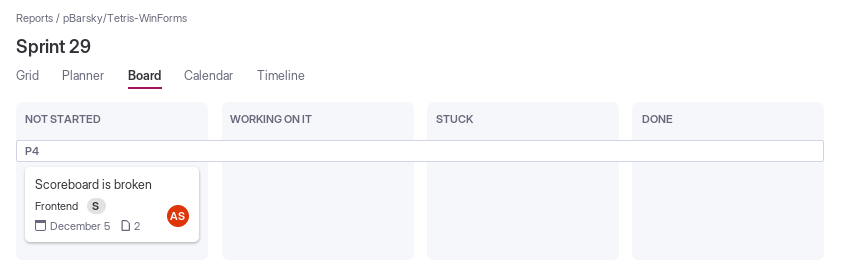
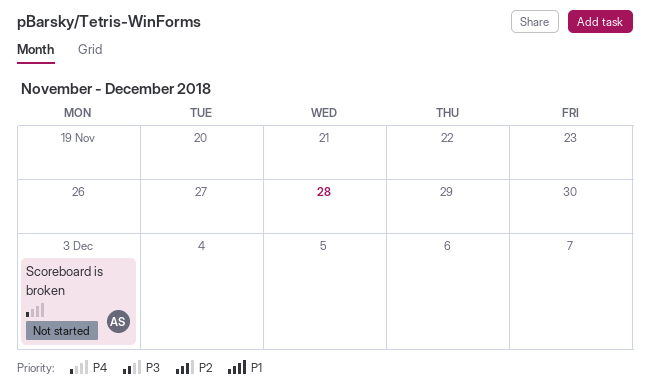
Scoreboard is broken, due: Dec 5 -> Dec 3

